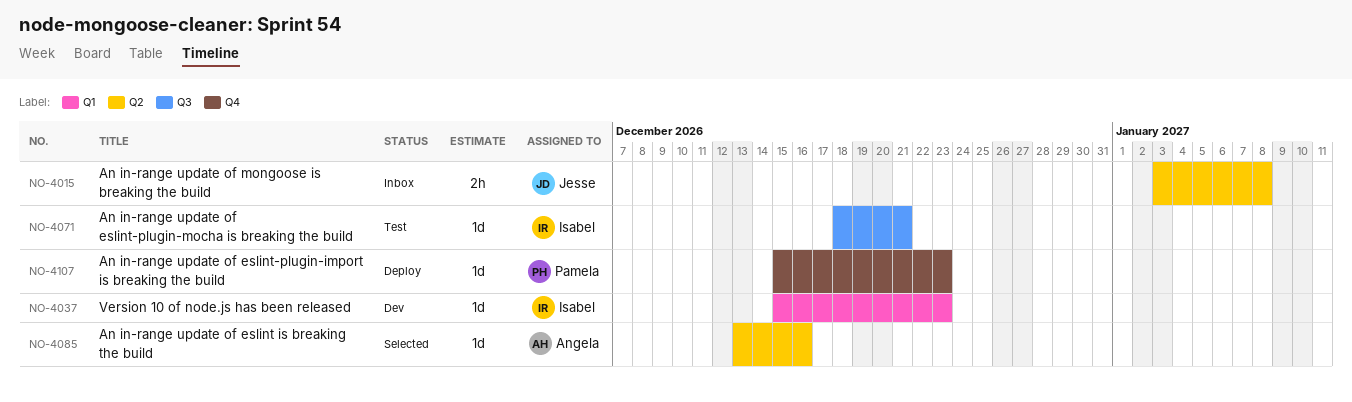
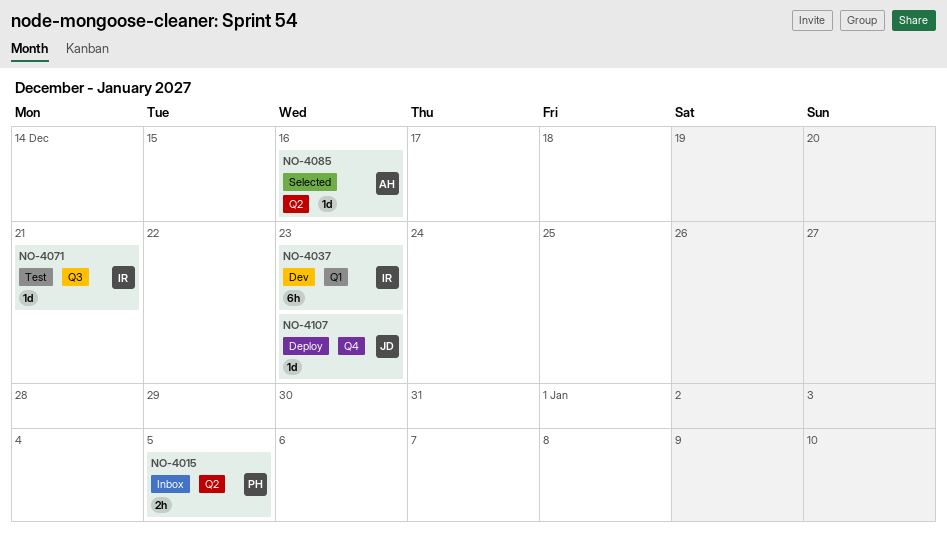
NO-4015, owner: Jesse -> Pamela
NO-4015, due: Jan 8 -> Jan 5
NO-4037, estimate: 1d -> 6h
NO-4107, owner: Pamela -> Jesse

